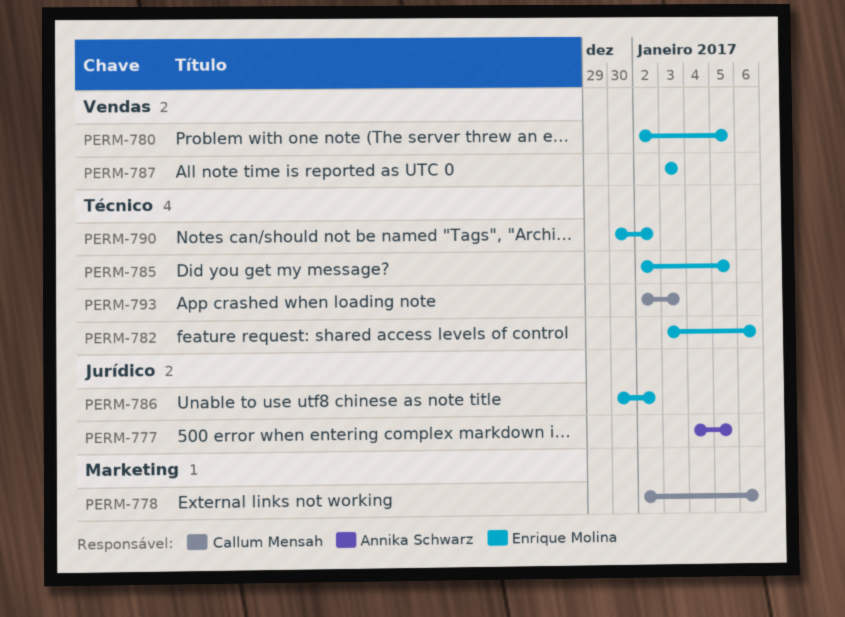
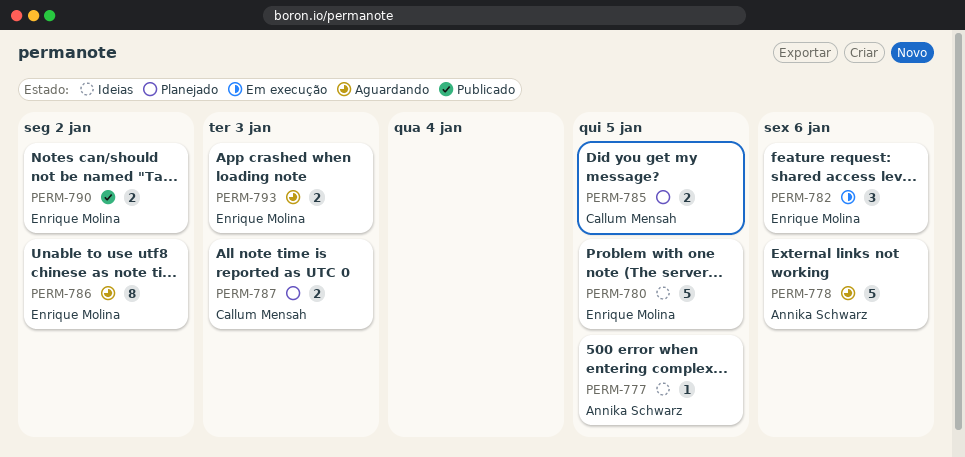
PERM-778, owner: Callum Mensah -> Annika Schwarz
PERM-785, owner: Enrique Molina -> Callum Mensah
PERM-787, owner: Enrique Molina -> Callum Mensah
PERM-793, owner: Callum Mensah -> Enrique Molina

